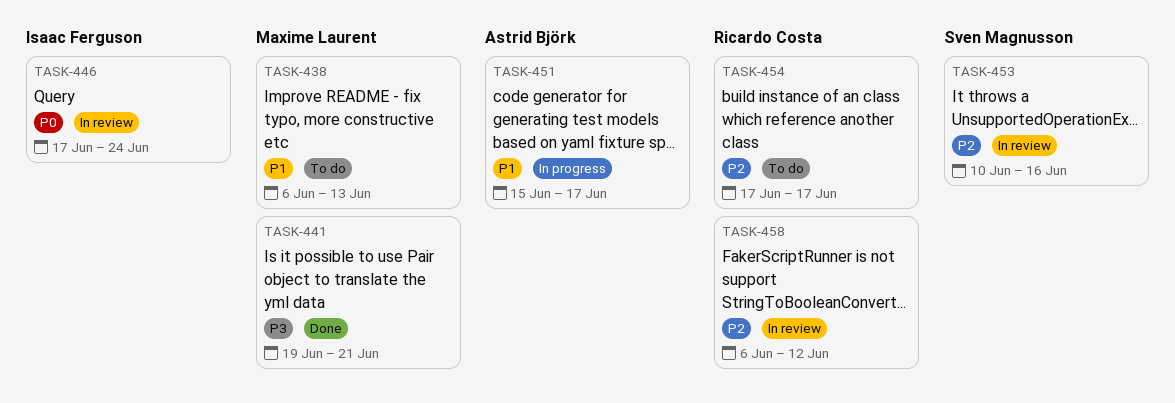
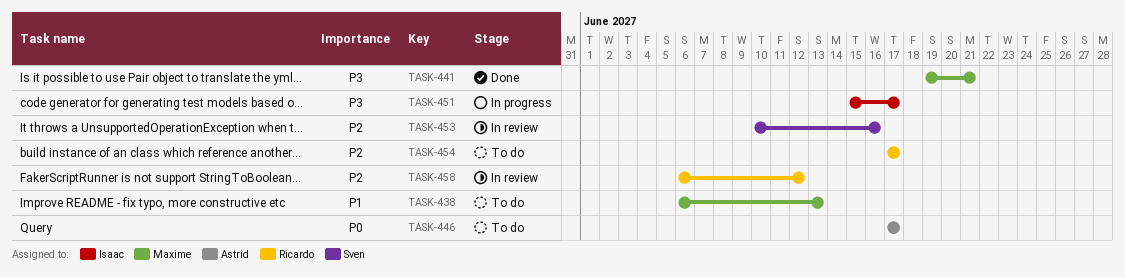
TASK-446, status: In review -> To do
TASK-446, owner: Isaac Ferguson -> Astrid Björk
TASK-446, due: Jun 24 -> Jun 17
TASK-451, owner: Astrid Björk -> Isaac Ferguson
TASK-451, priority: P1 -> P3

